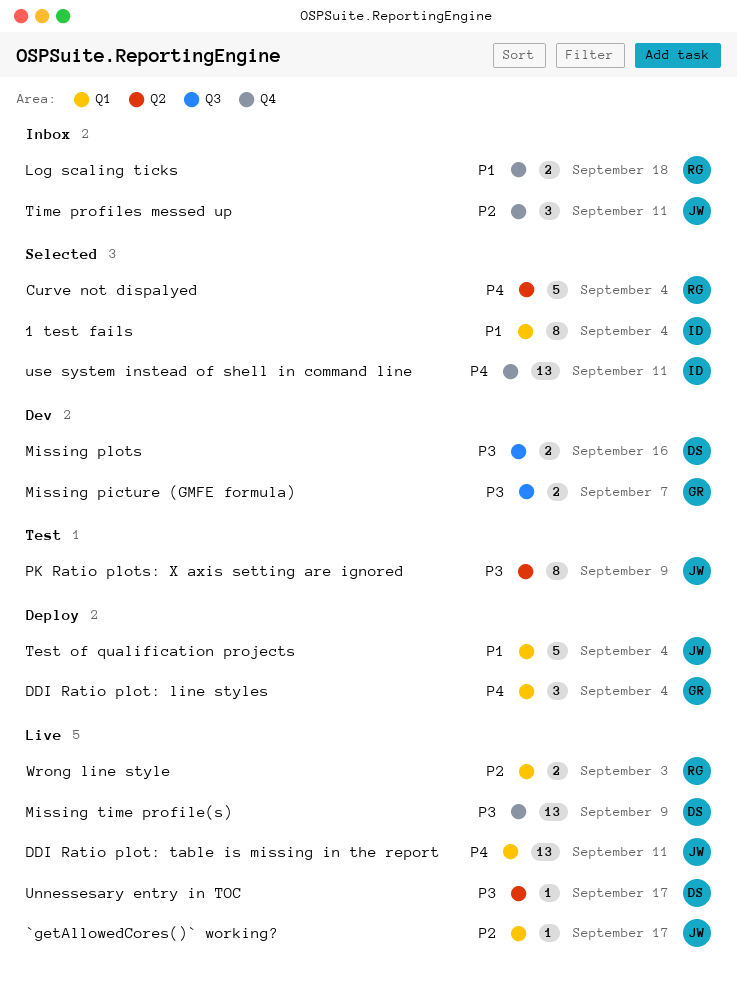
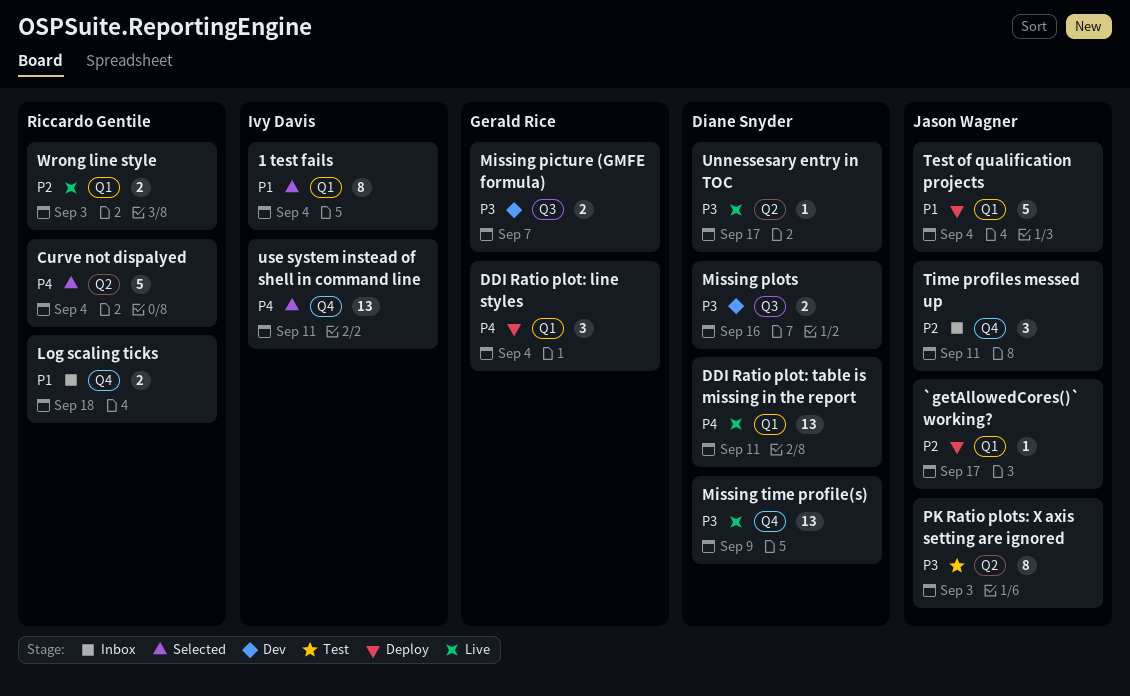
`getAllowedCores()` working?, status: Live -> Deploy
DDI Ratio plot: table is missing in the report, owner: Jason Wagner -> Diane Snyder
PK Ratio plots: X axis setting are ignored, due: Sep 9 -> Sep 3

